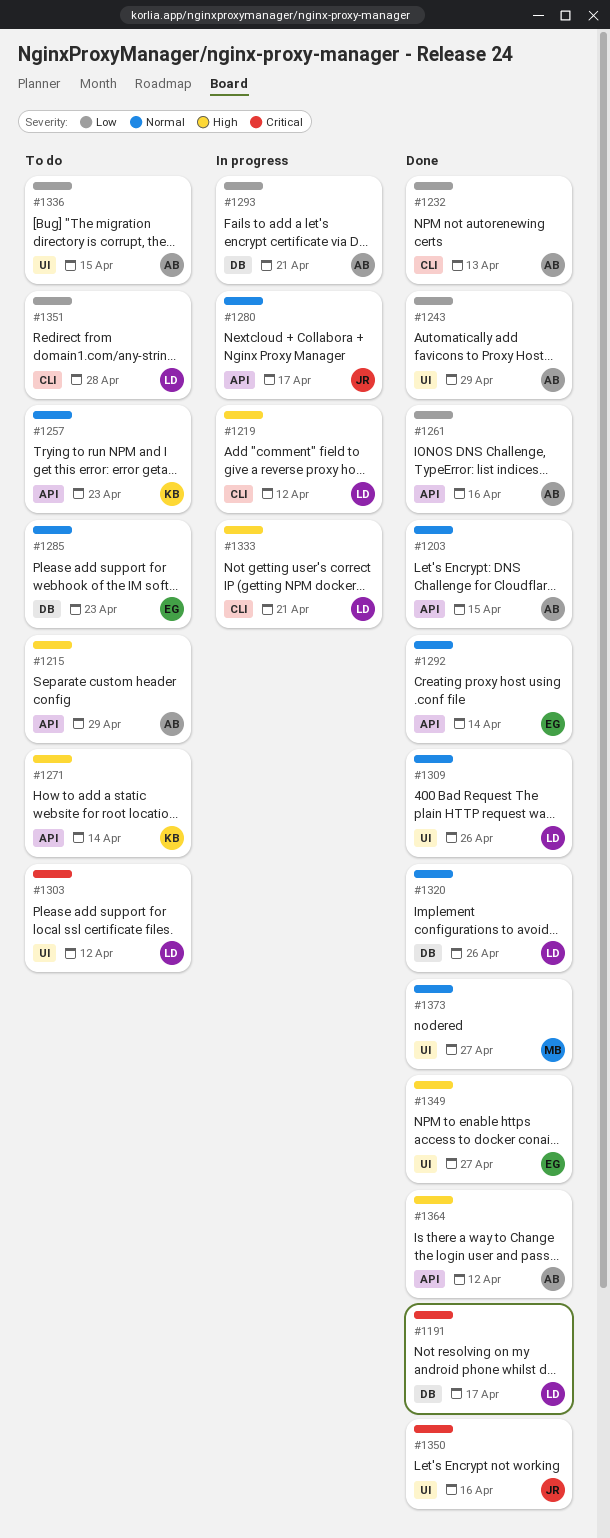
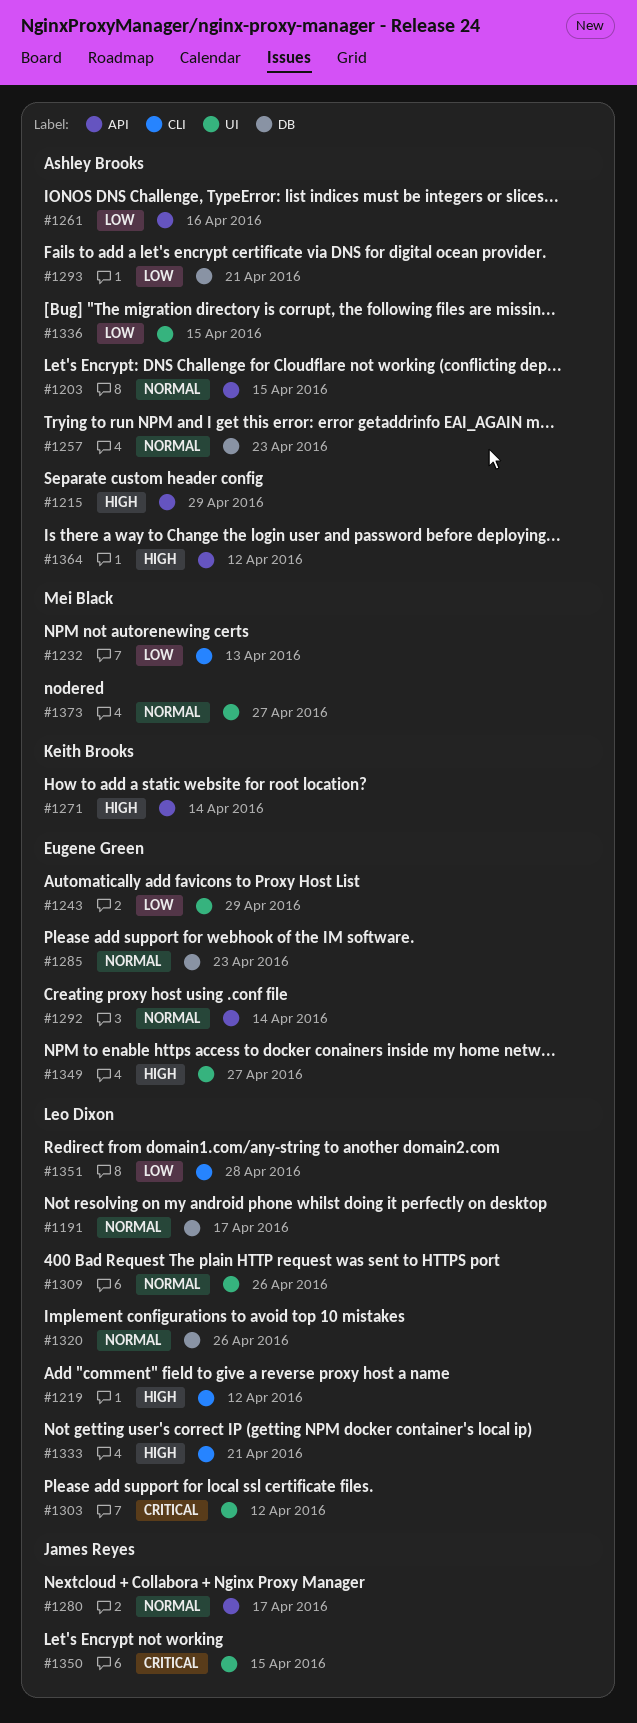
#1191, priority: Critical -> Normal
#1232, owner: Ashley Brooks -> Mei Black
#1243, owner: Ashley Brooks -> Eugene Green
#1257, owner: Keith Brooks -> Ashley Brooks
#1257, label: API -> DB
#1350, due: Apr 16 -> Apr 15

